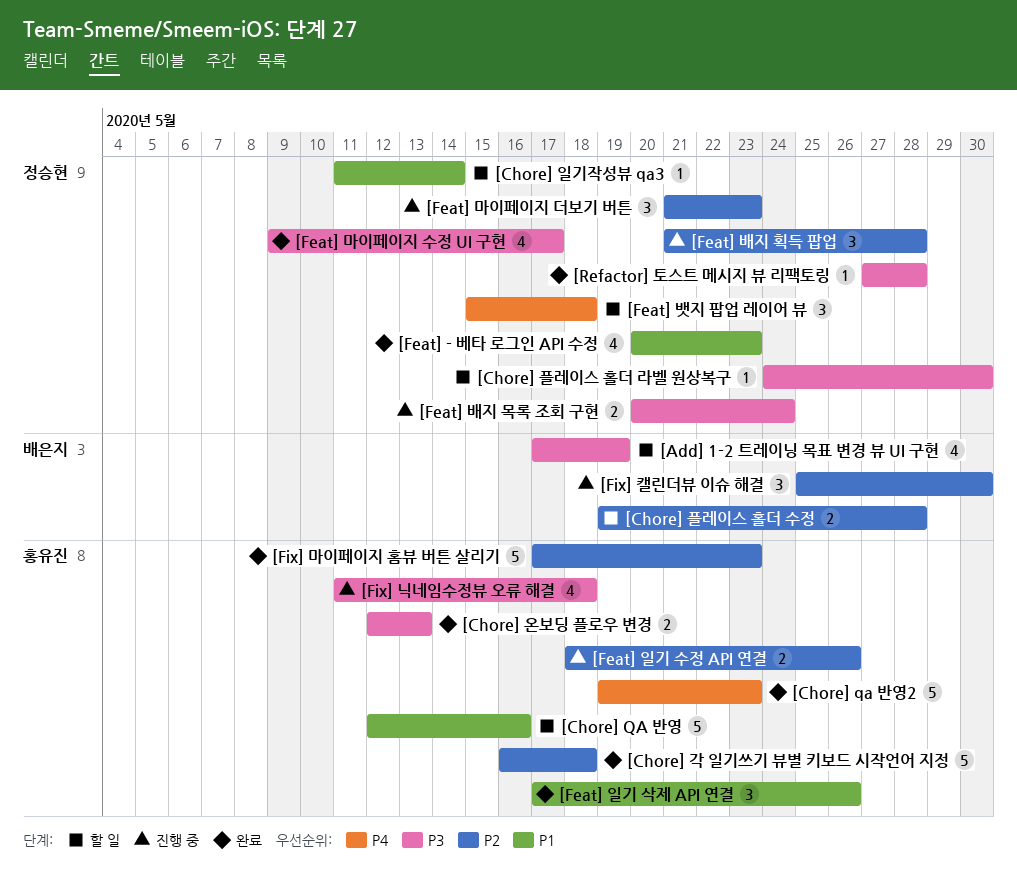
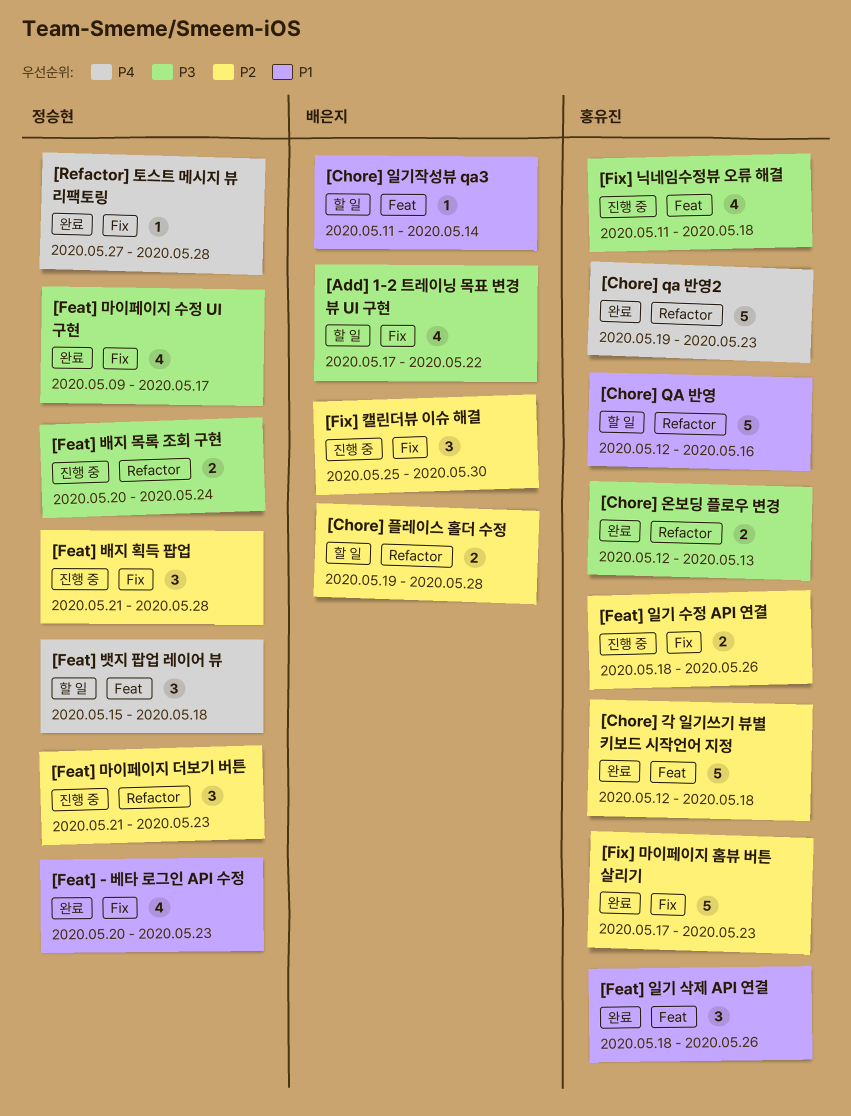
[Add] 1-2 트레이닝 목표 변경 뷰 UI 구현, due: May 19 -> May 22
[Chore] 각 일기쓰기 뷰별 키보드 시작언어 지정, start: May 16 -> May 12
[Chore] 일기작성뷰 qa3, owner: 정승현 -> 배은지
[Chore] 플레이스 홀더 라벨 원상복구: present -> none
[Feat] 일기 삭제 API 연결, start: May 17 -> May 18
[Refactor] 토스트 메시지 뷰 리팩토링, priority: P3 -> P4

